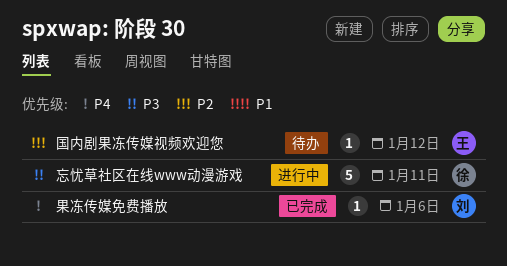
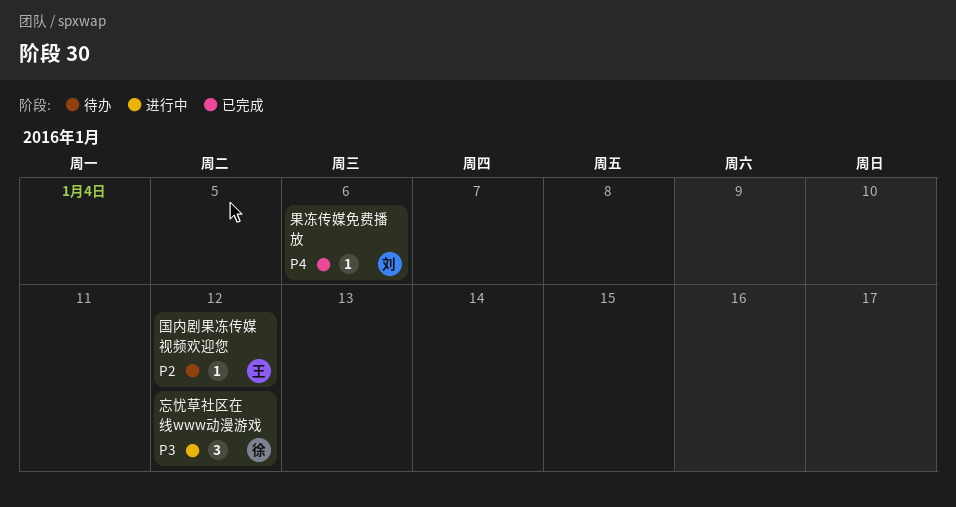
忘忧草社区在线www动漫游戏, estimate: 5 -> 3
忘忧草社区在线www动漫游戏, due: Jan 11 -> Jan 12

